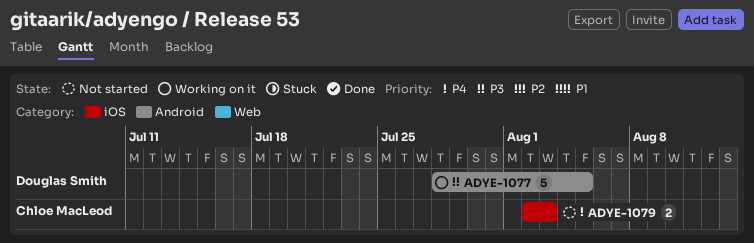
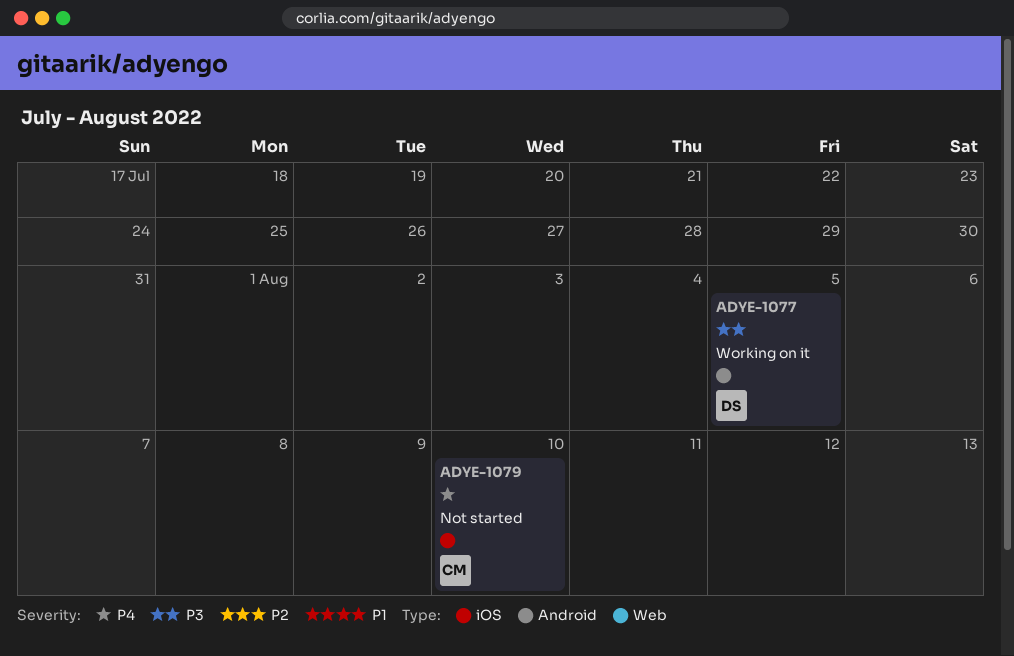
ADYE-1079, due: Aug 3 -> Aug 10

